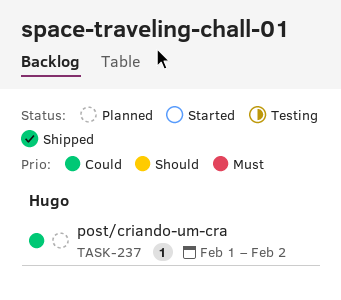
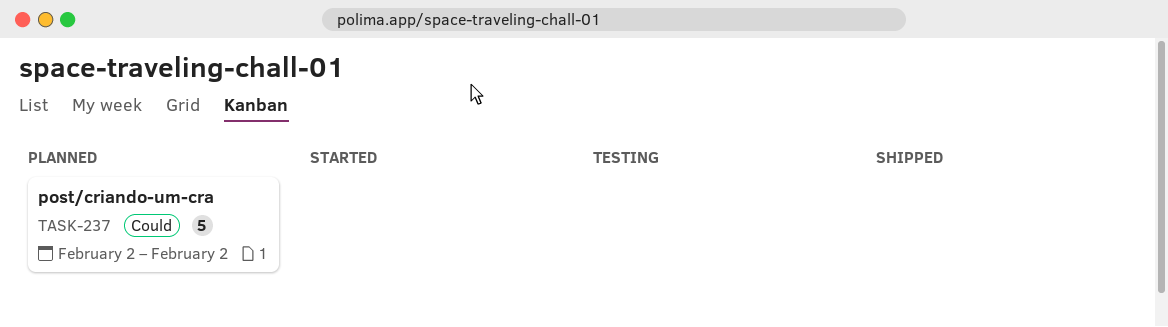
TASK-237, estimate: 1 -> 5
TASK-237, start: Feb 1 -> Feb 2

